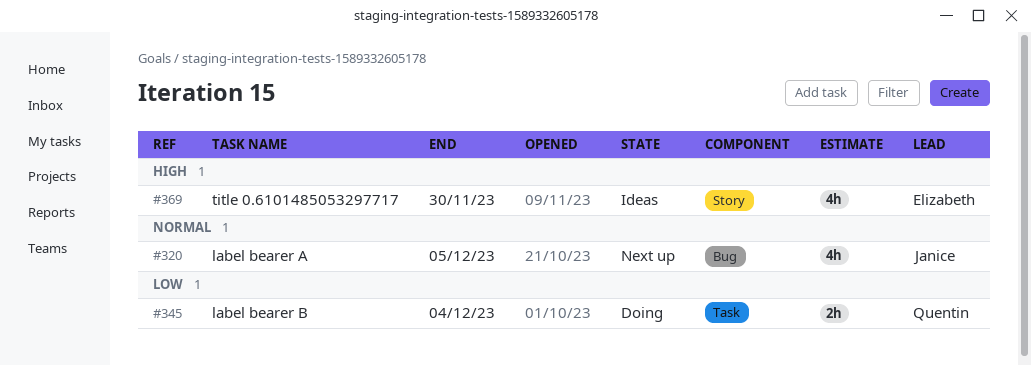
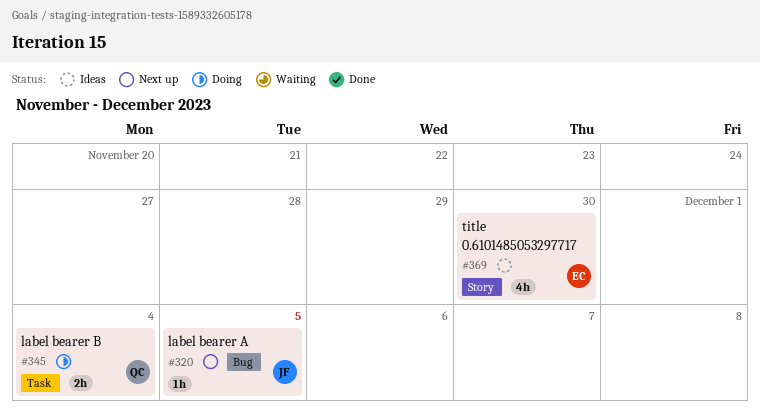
#320, estimate: 4h -> 1h

